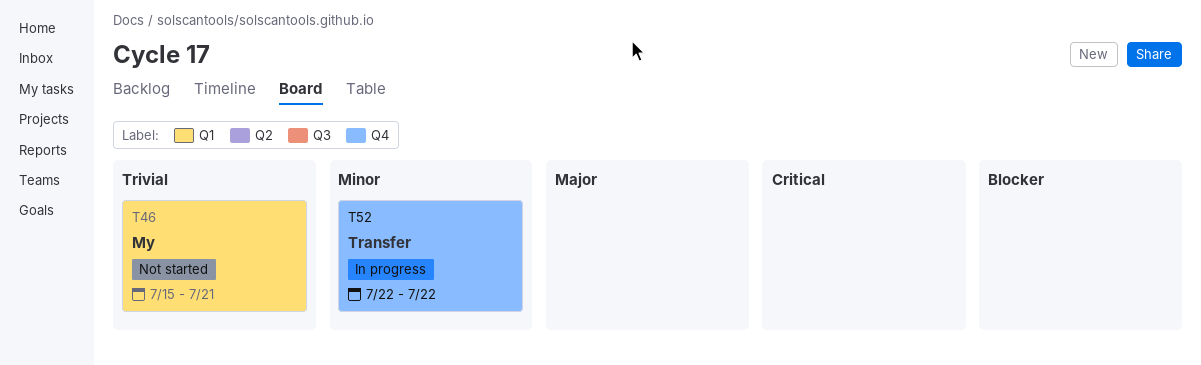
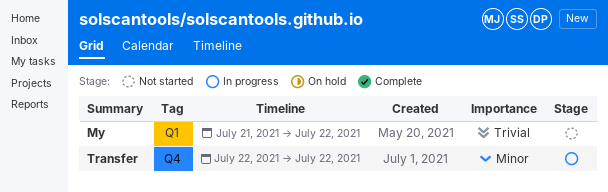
My, start: Jul 15 -> Jul 21
My, due: Jul 21 -> Jul 22

